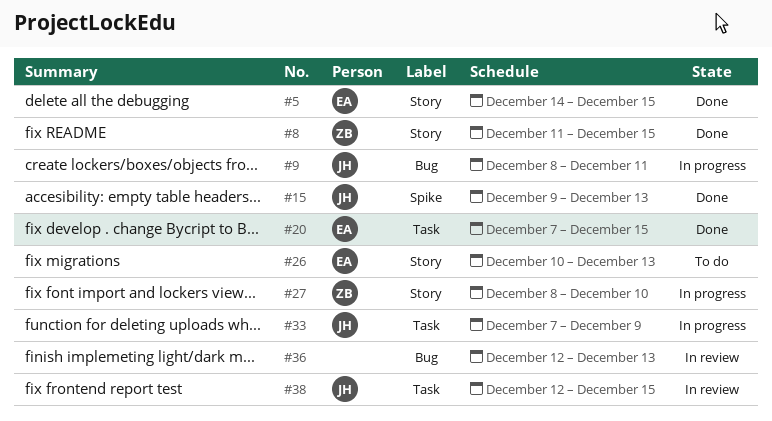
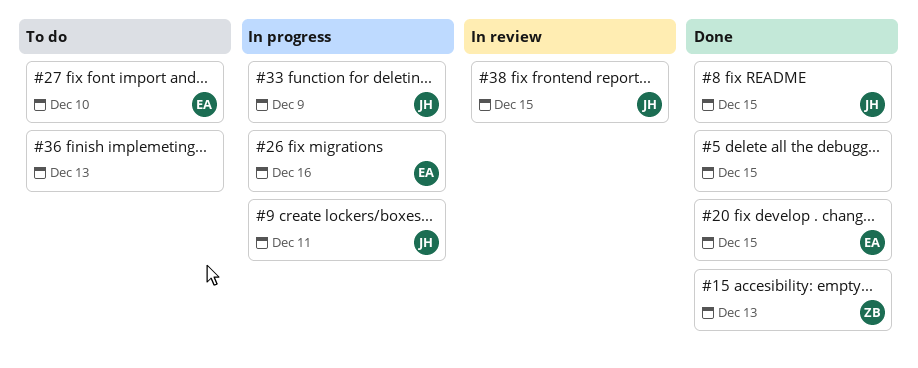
#5, owner: EA -> none
#8, owner: ZB -> JH
#15, owner: JH -> ZB
#26, status: To do -> In progress
#26, due: Dec 13 -> Dec 16
#27, status: In progress -> To do
#27, owner: ZB -> EA
#36, status: In review -> To do

